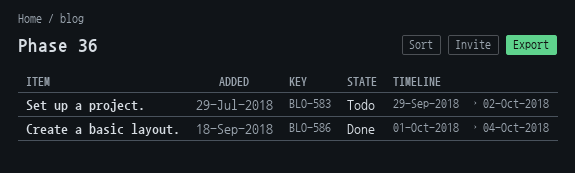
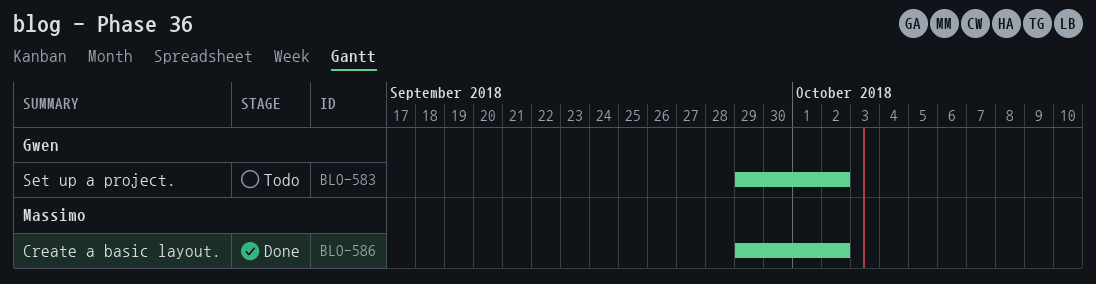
BLO-586, start: Oct 1 -> Sep 29
BLO-586, due: Oct 4 -> Oct 2

